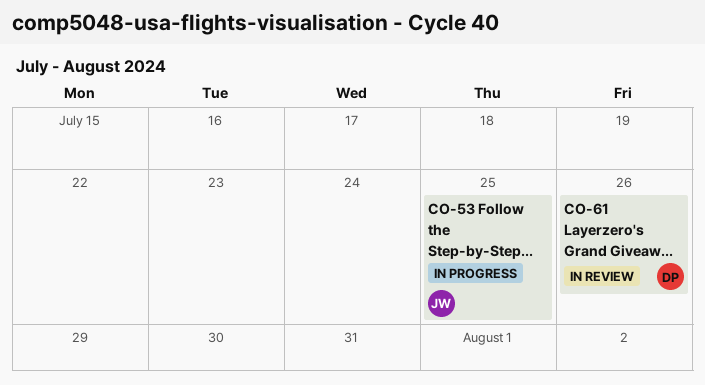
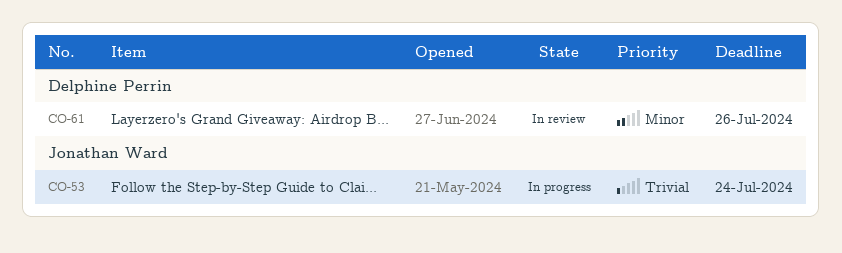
CO-53, due: Jul 25 -> Jul 24

